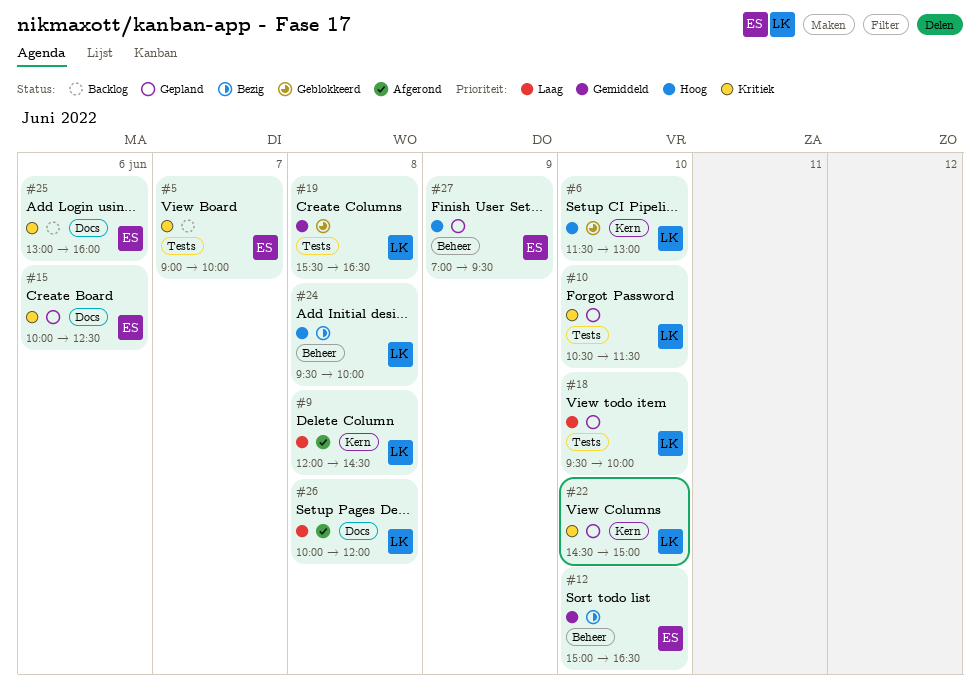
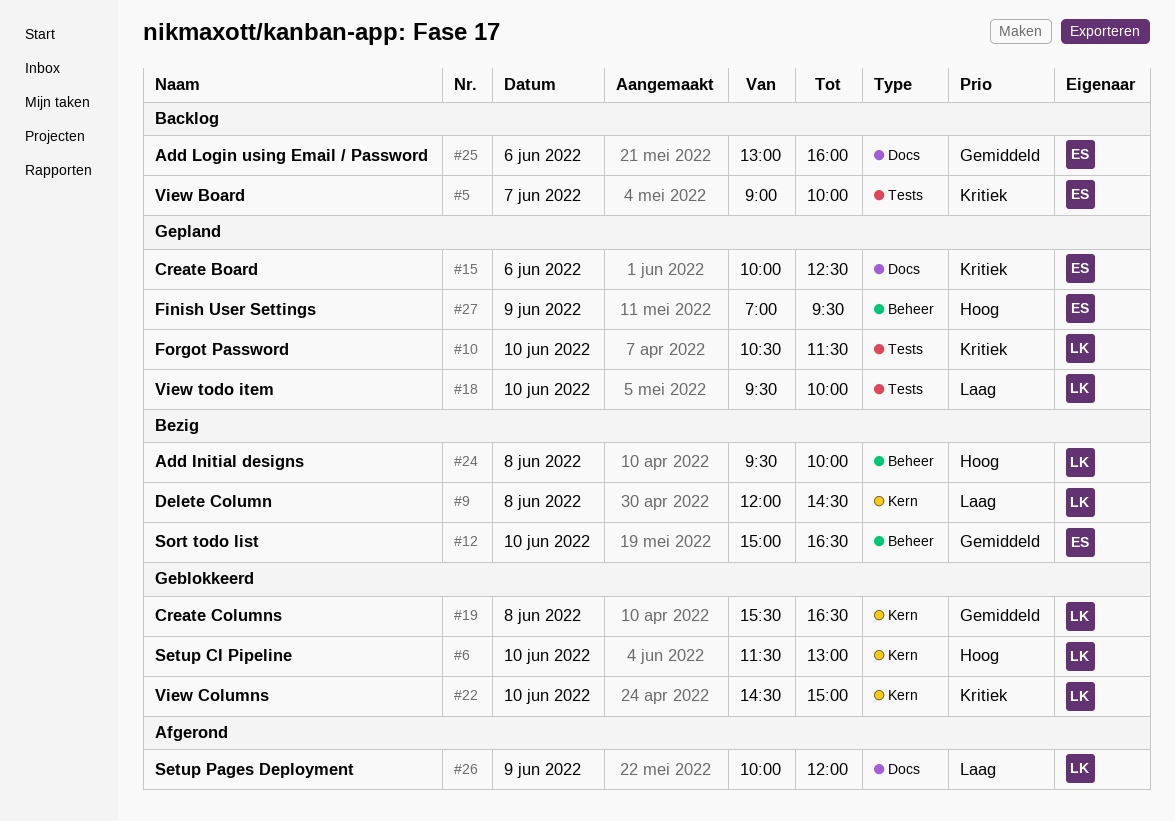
#9, status: Afgerond -> Bezig
#19, label: Tests -> Kern
#22, status: Gepland -> Geblokkeerd
#25, priority: Kritiek -> Gemiddeld
#26, day: Jun 8 -> Jun 9

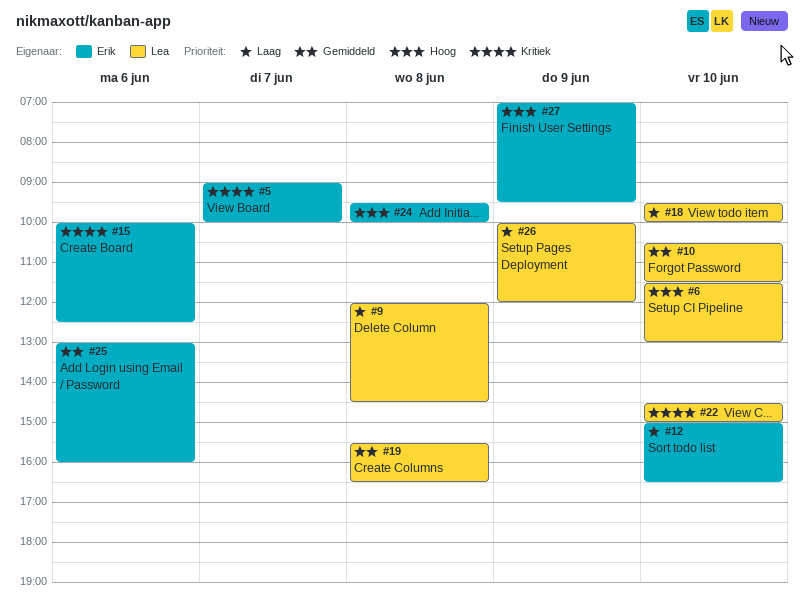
#10, priority: Kritiek -> Gemiddeld
#12, priority: Gemiddeld -> Laag
#24, owner: Lea -> Erik

